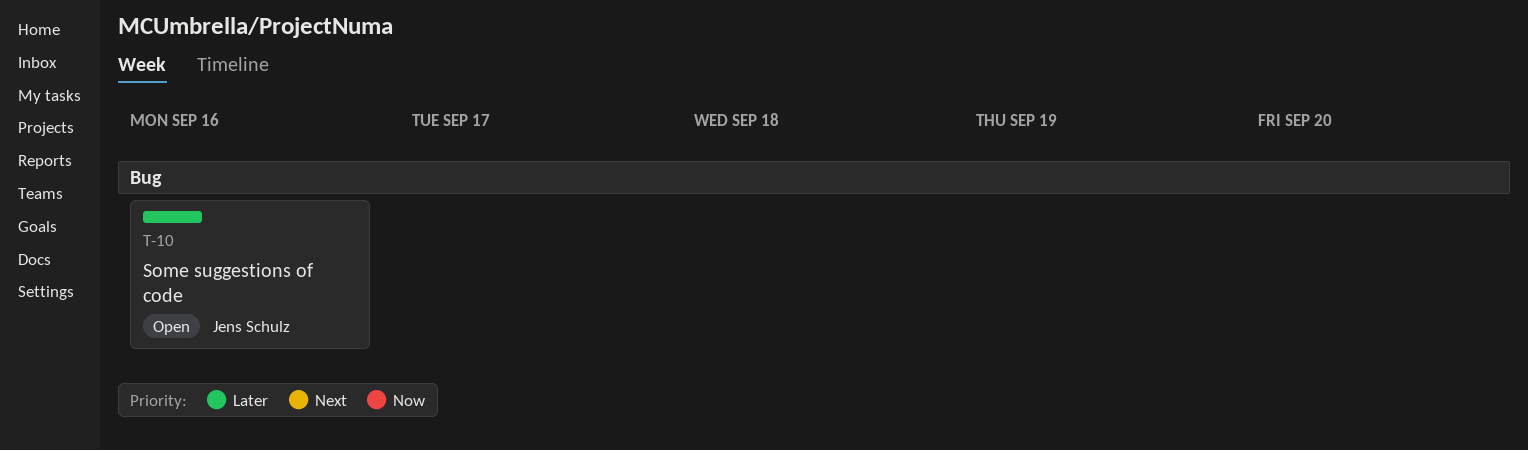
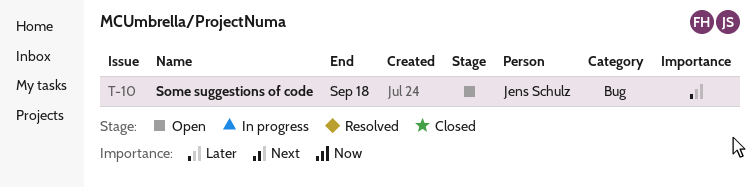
T-10, due: Sep 16 -> Sep 18

